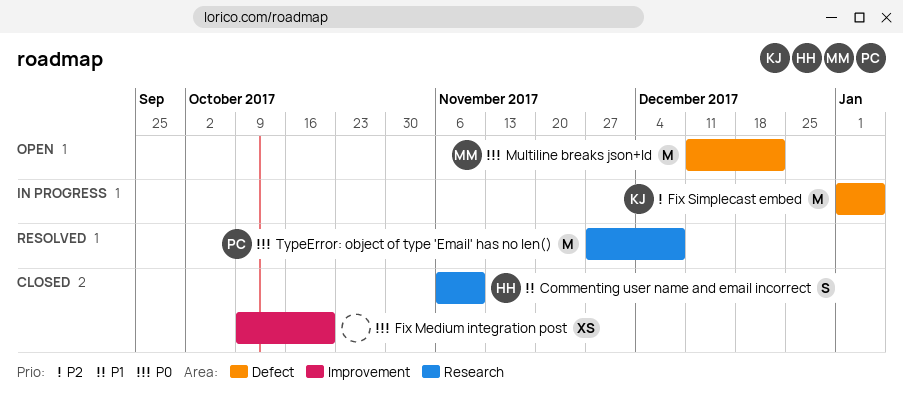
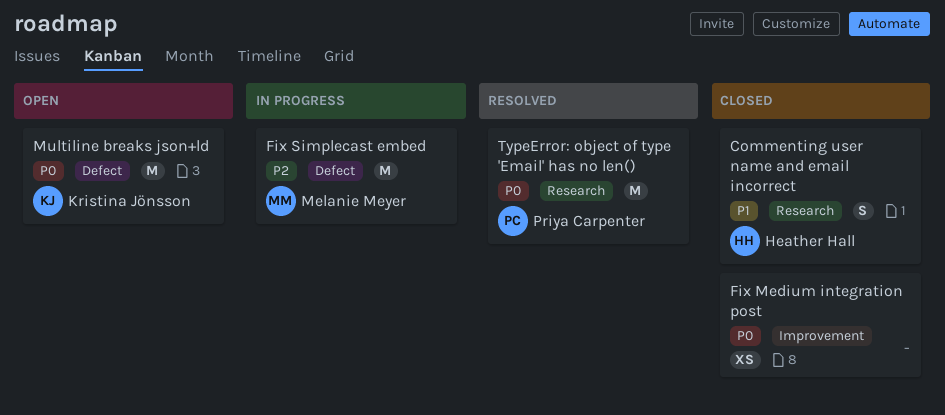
Fix Simplecast embed, owner: Kristina Jönsson -> Melanie Meyer
Multiline breaks json+ld, owner: Melanie Meyer -> Kristina Jönsson

